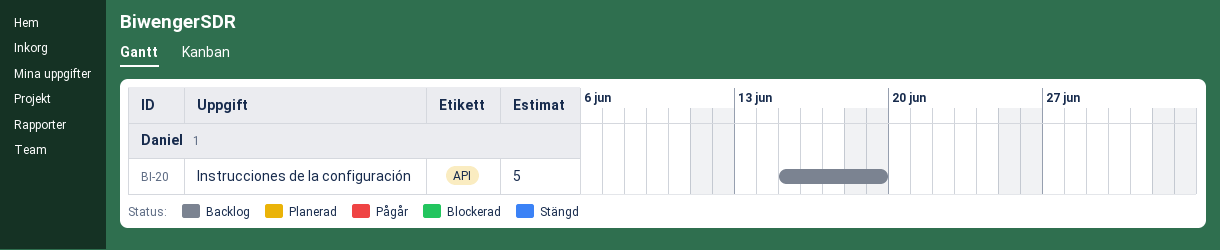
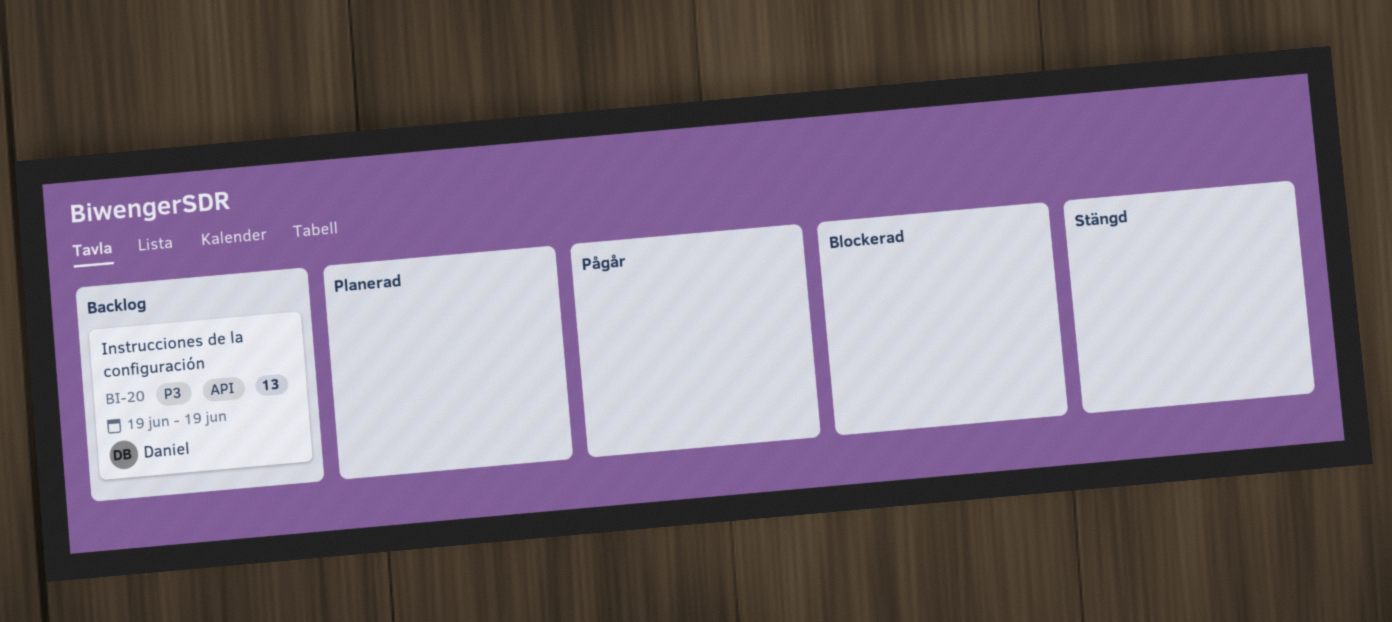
BI-20, estimate: 5 -> 13
BI-20, start: Jun 15 -> Jun 19

